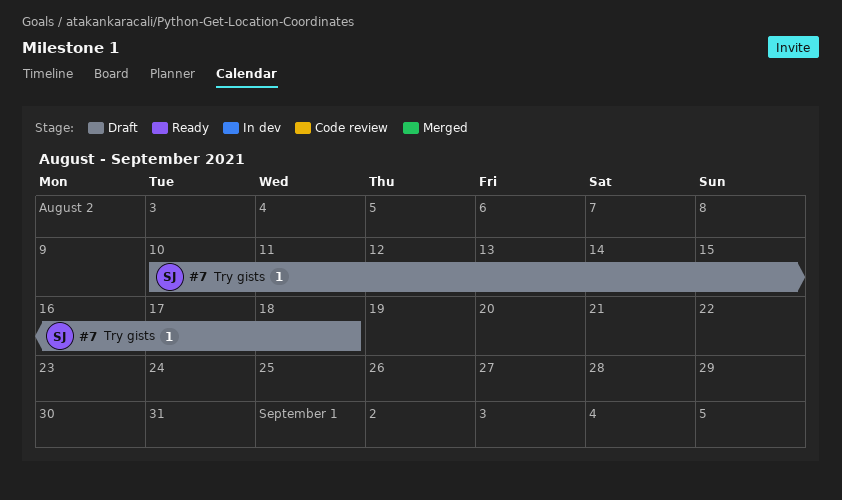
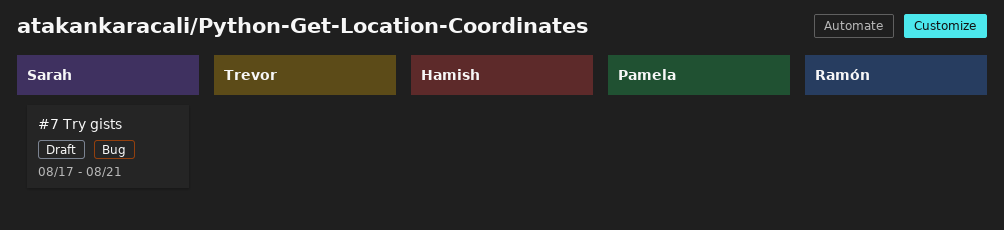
#7, start: Aug 10 -> Aug 17
#7, due: Aug 18 -> Aug 21

